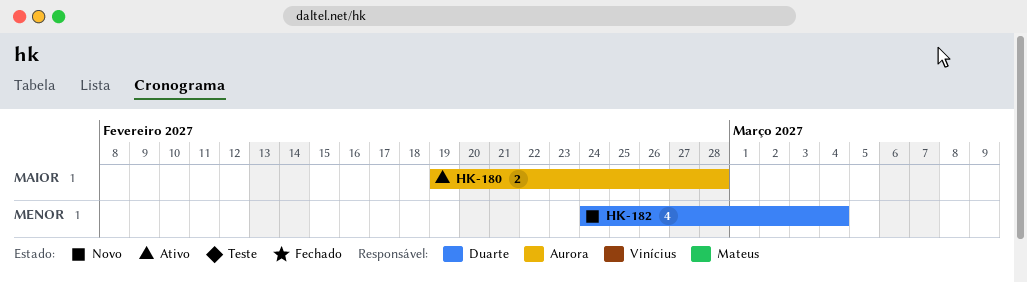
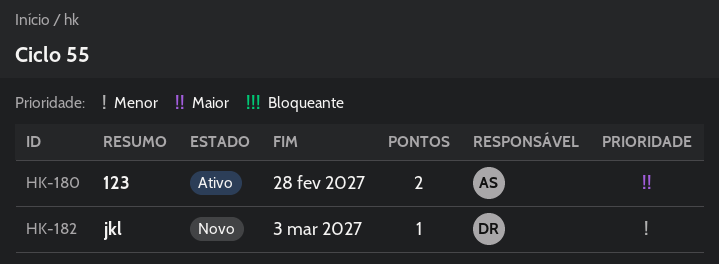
HK-182, estimate: 4 -> 1
HK-182, due: Mar 4 -> Mar 3

